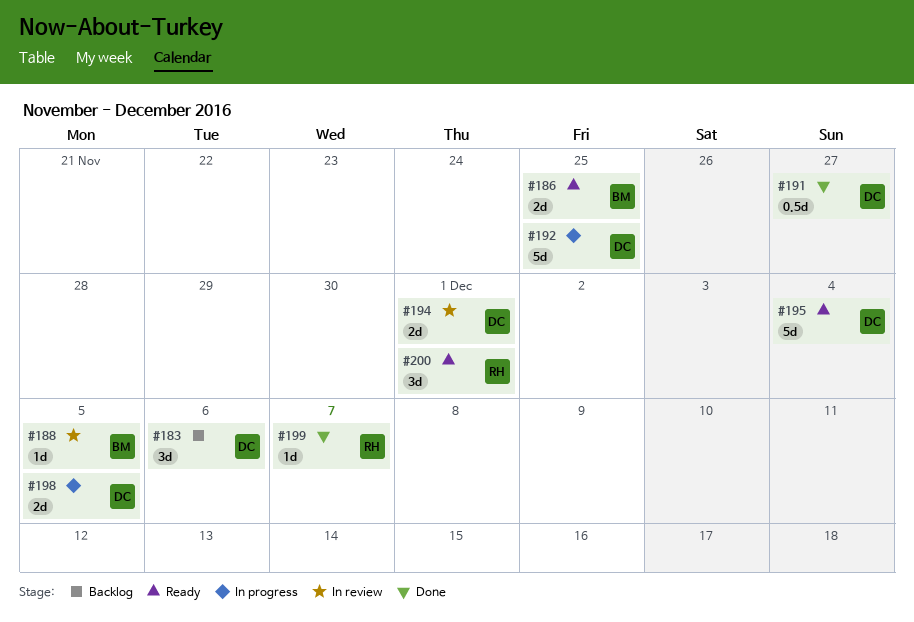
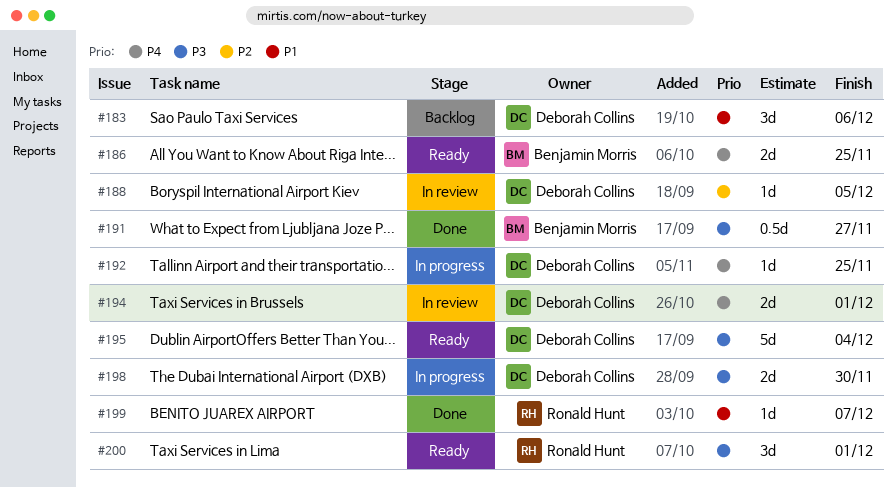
#188, owner: Benjamin Morris -> Deborah Collins
#191, owner: Deborah Collins -> Benjamin Morris
#192, estimate: 5d -> 1d
#198, due: Dec 5 -> Nov 30

